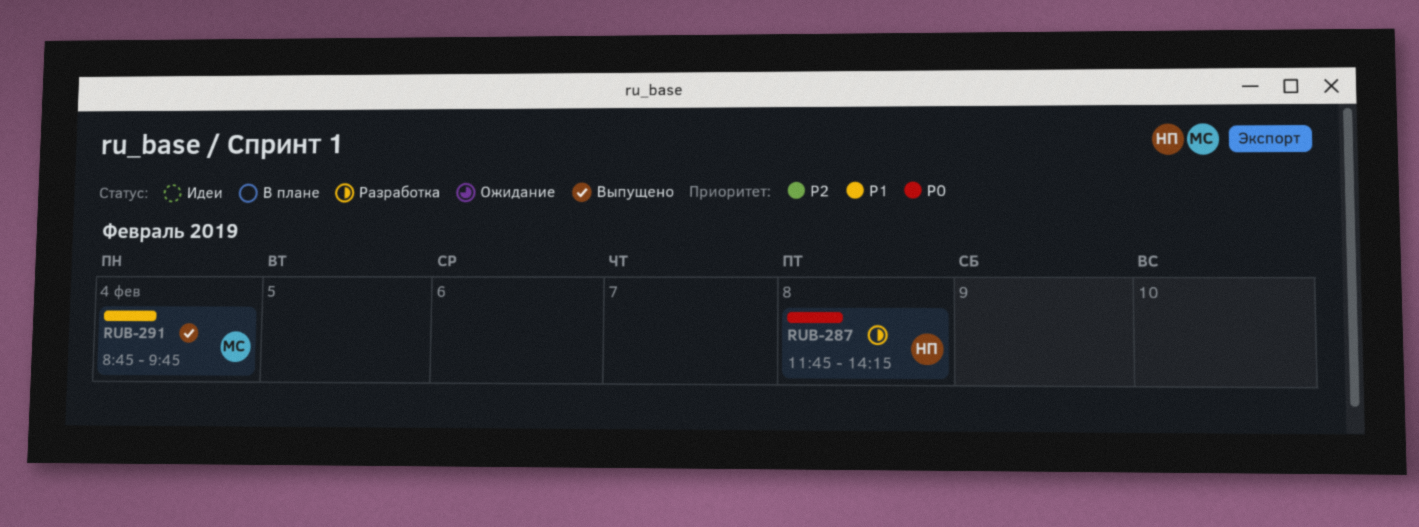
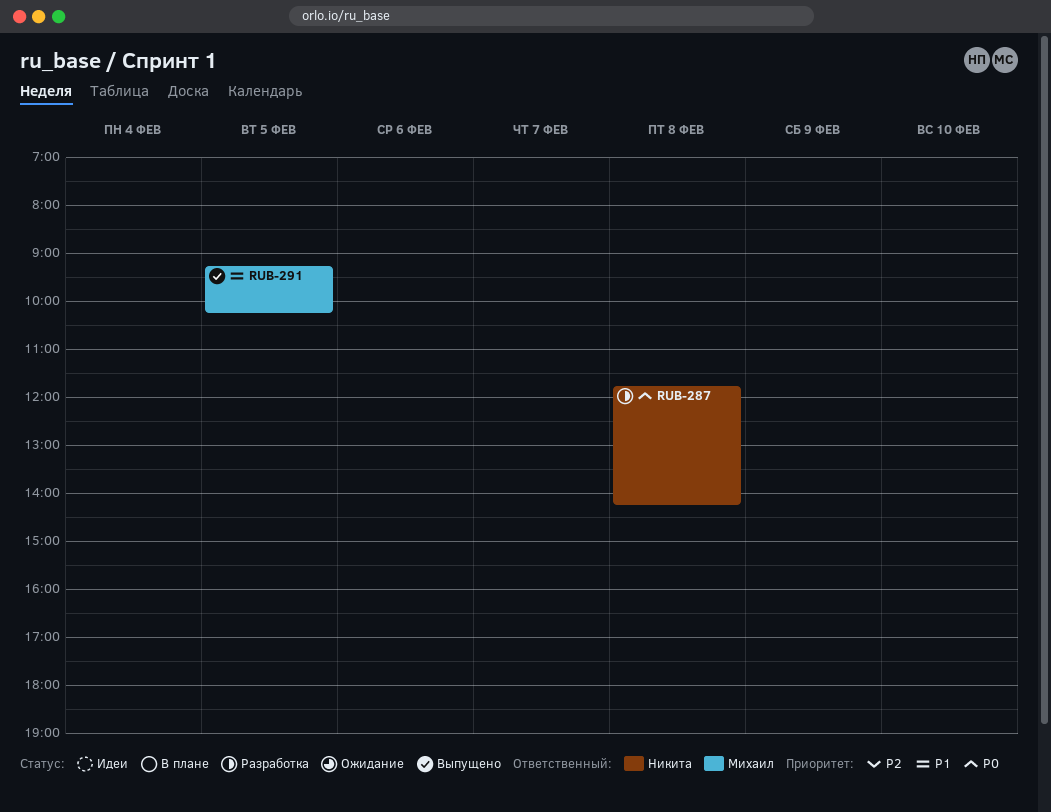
RUB-291, day: Feb 4 -> Feb 5
RUB-291, begins: 08:45 -> 09:15
RUB-291, ends: 09:45 -> 10:15

